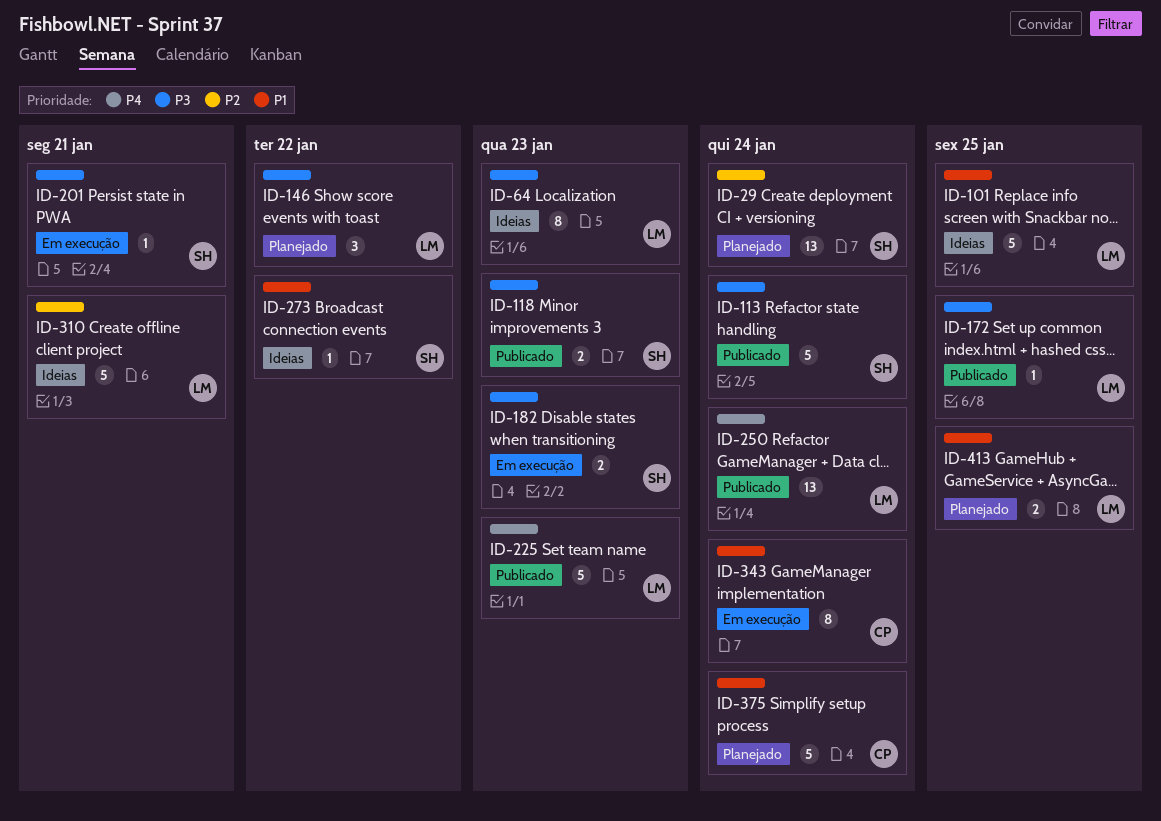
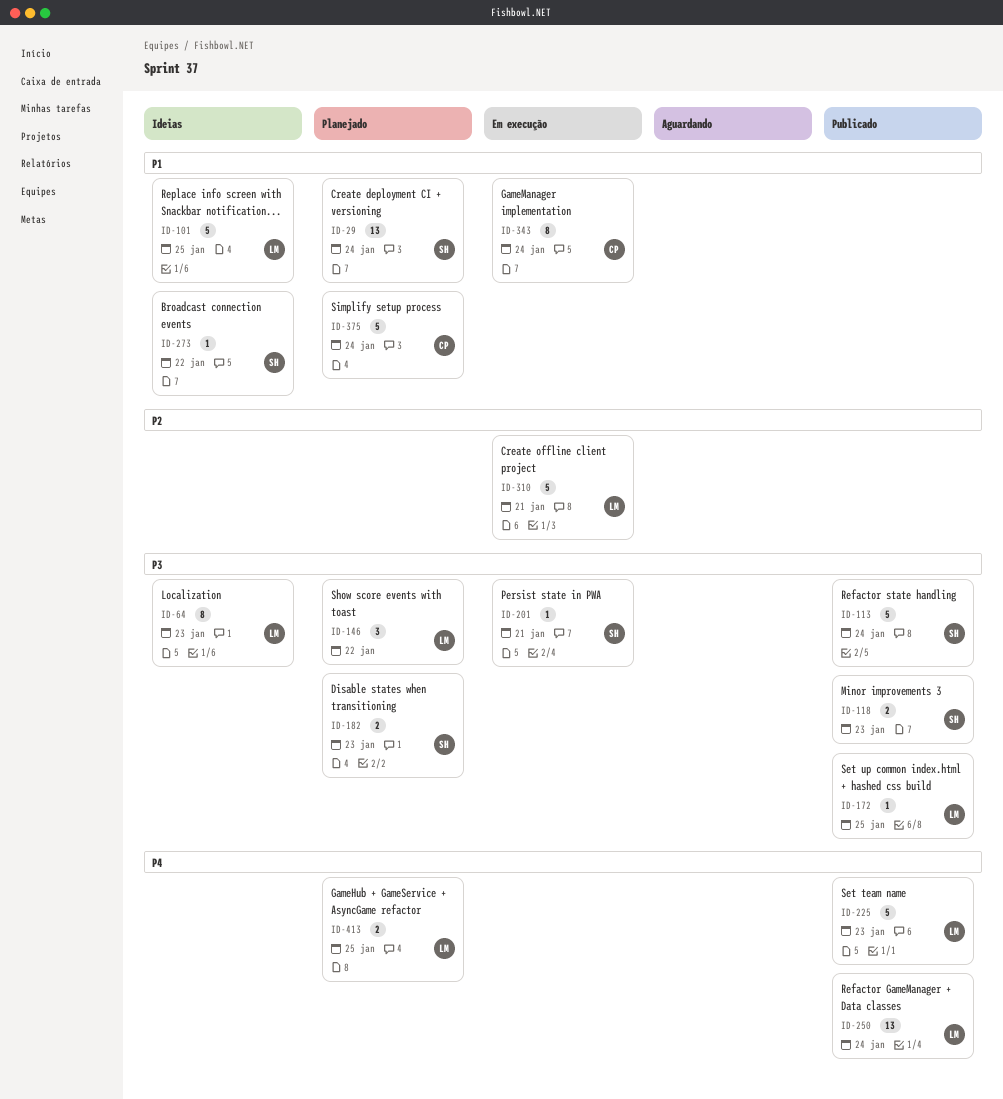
ID-29, priority: P2 -> P1
ID-182, status: Em execução -> Planejado
ID-310, status: Ideias -> Em execução
ID-413, priority: P1 -> P4

